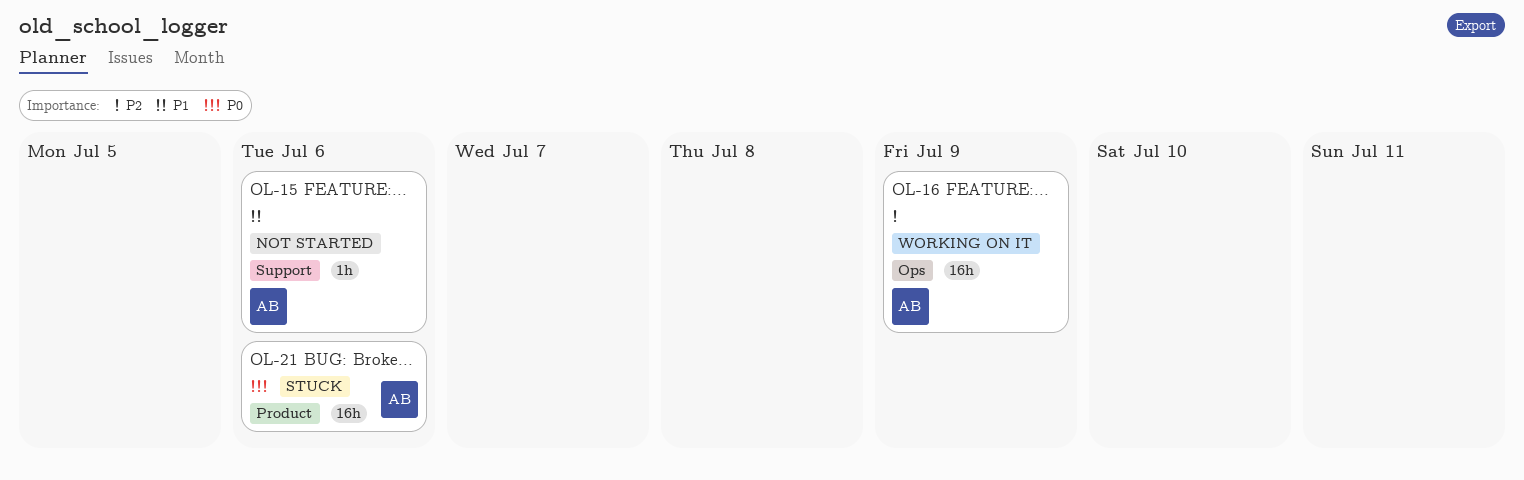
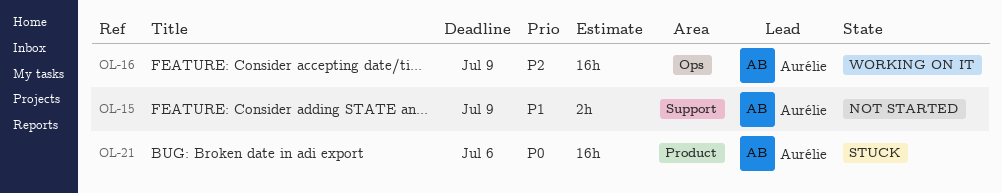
OL-15, estimate: 1h -> 2h
OL-15, due: Jul 6 -> Jul 9

